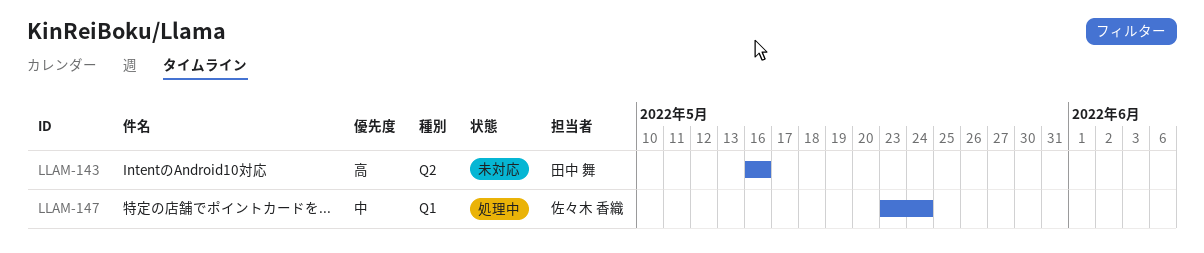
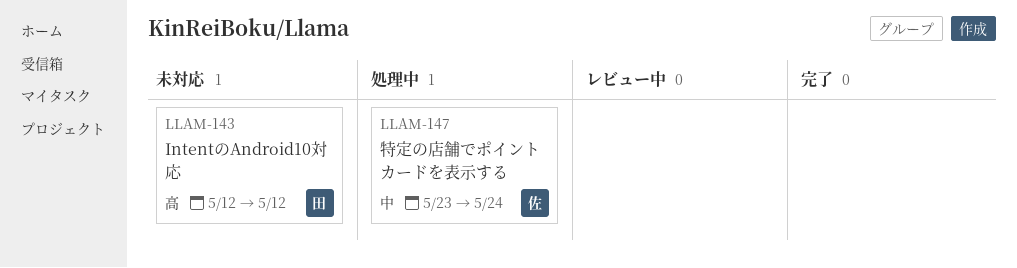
LLAM-143, start: May 16 -> May 12
LLAM-143, due: May 16 -> May 12

